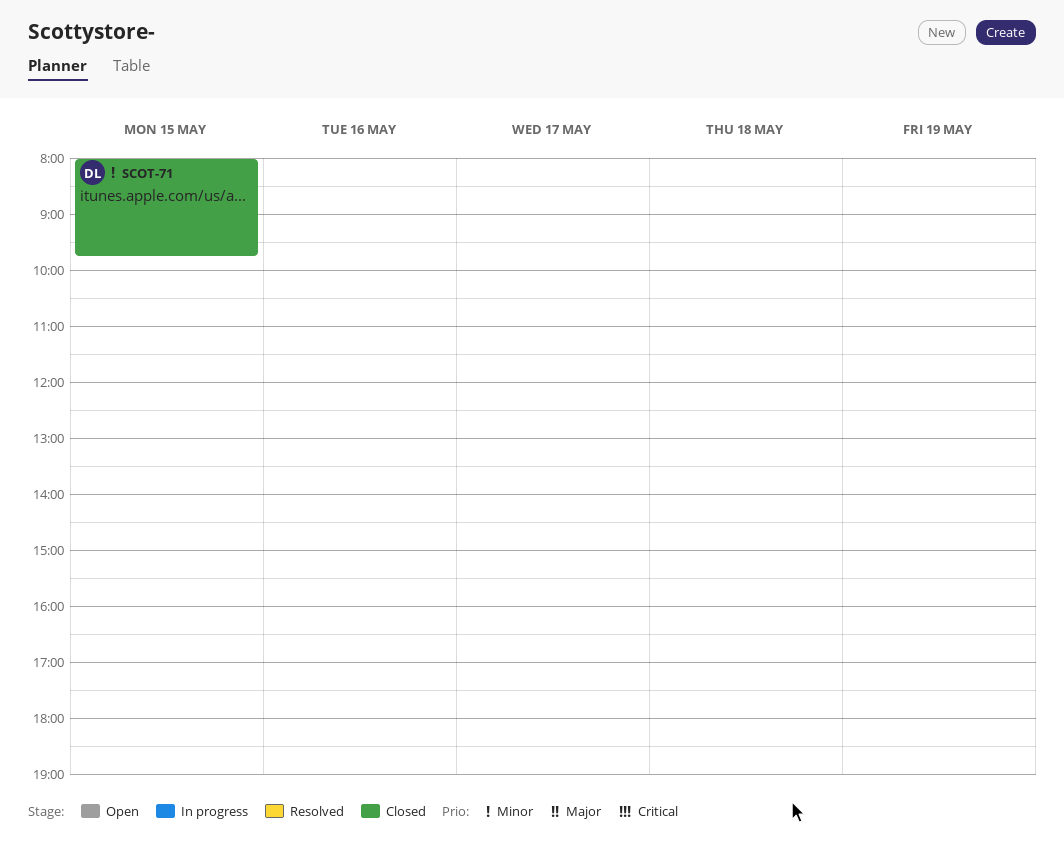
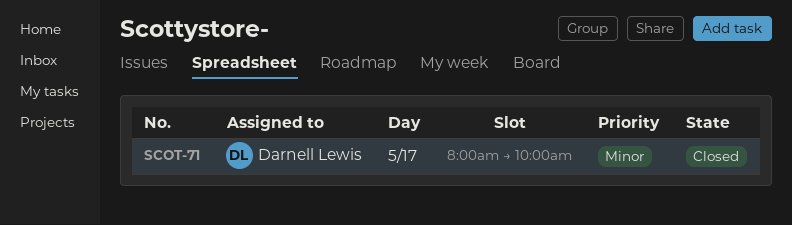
SCOT-71, day: May 15 -> May 17
SCOT-71, ends: 09:45 -> 10:00

